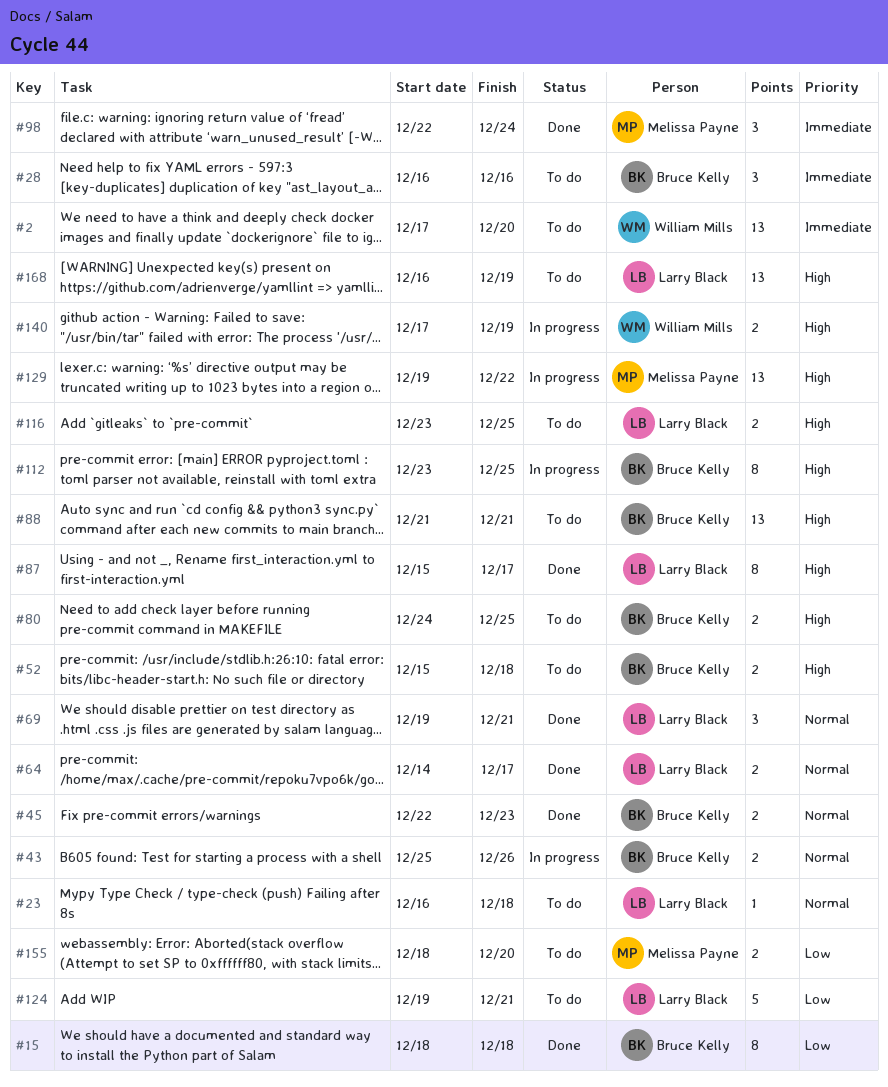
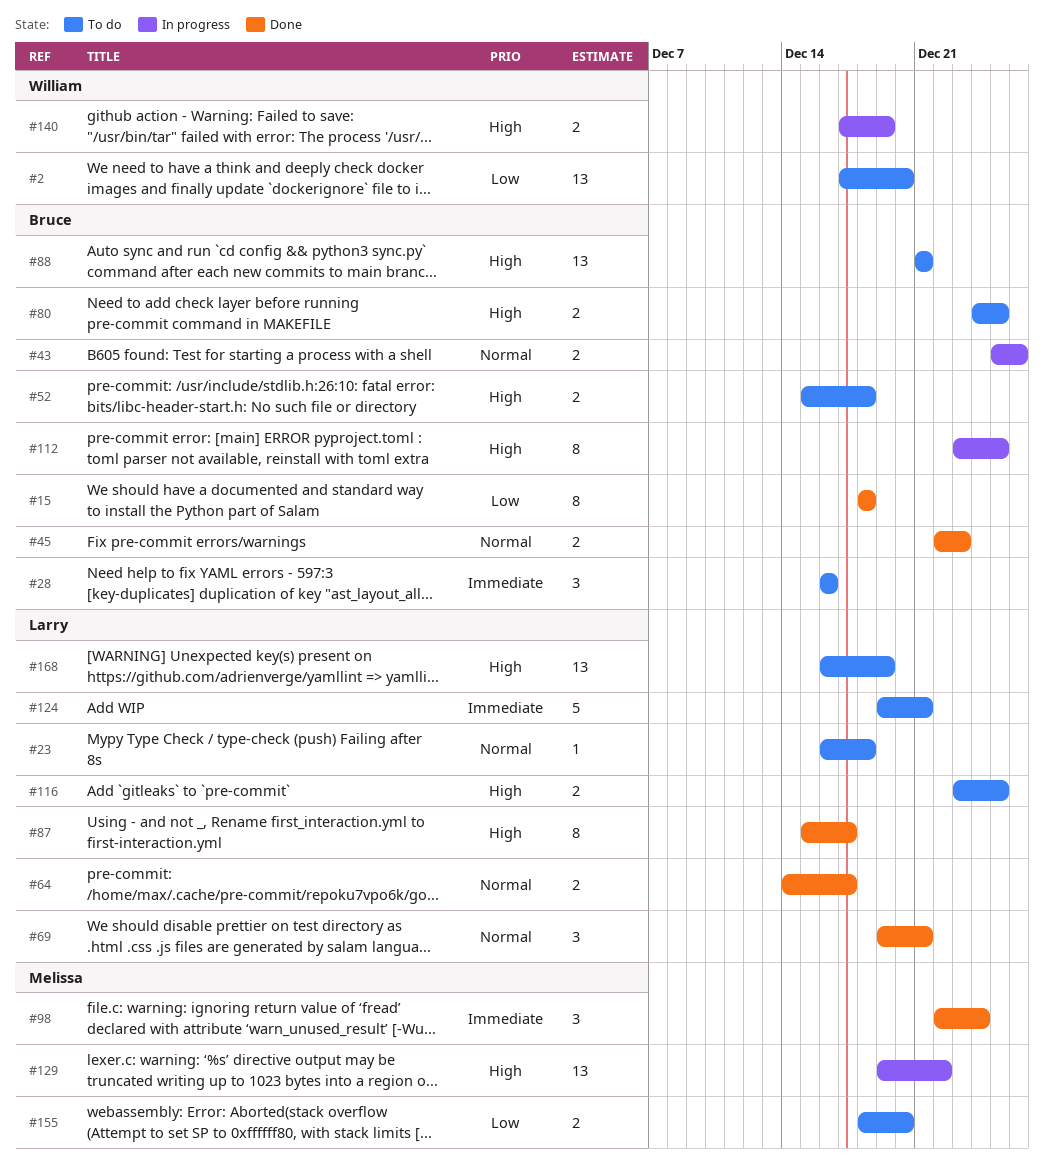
#2, priority: Immediate -> Low
#124, priority: Low -> Immediate

